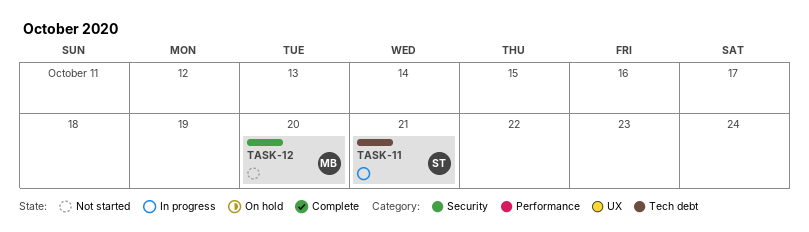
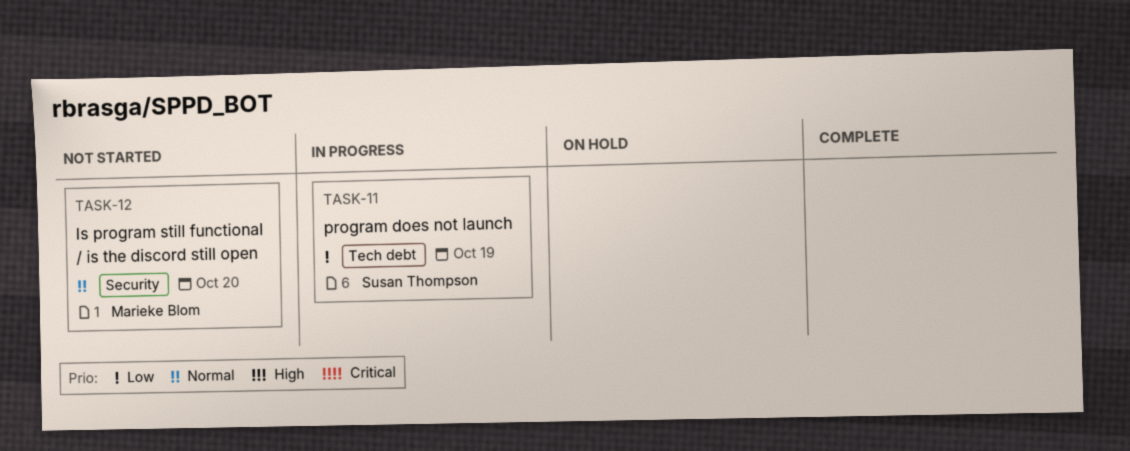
TASK-11, due: Oct 21 -> Oct 19

